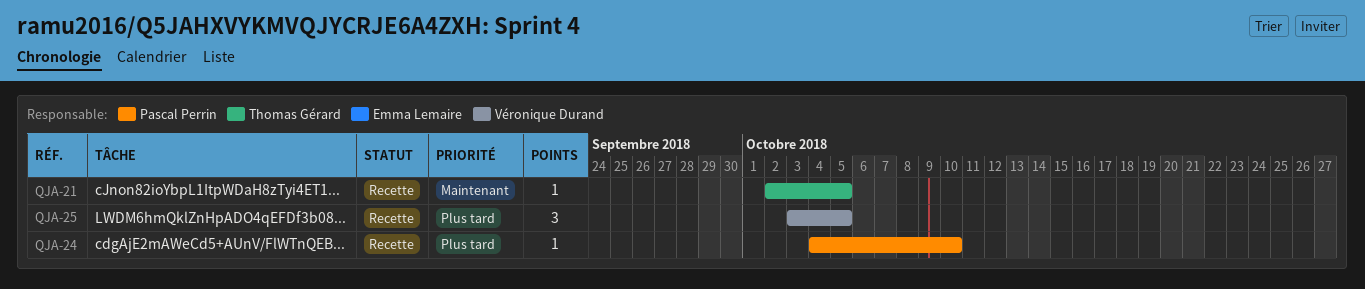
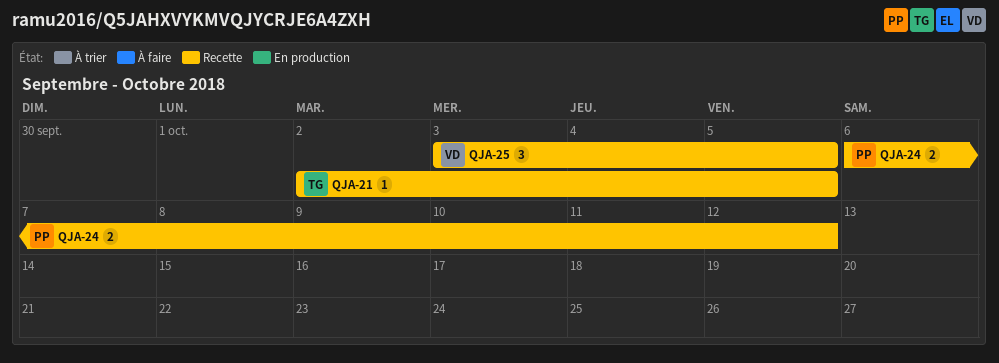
QJA-24, estimate: 1 -> 2
QJA-24, start: Oct 4 -> Oct 6
QJA-24, due: Oct 10 -> Oct 12

